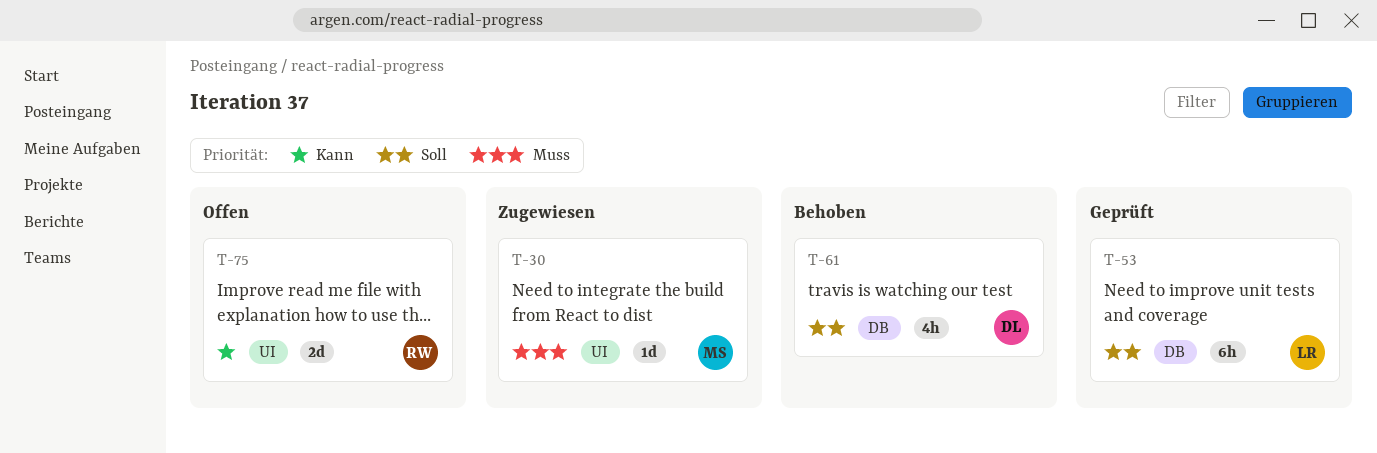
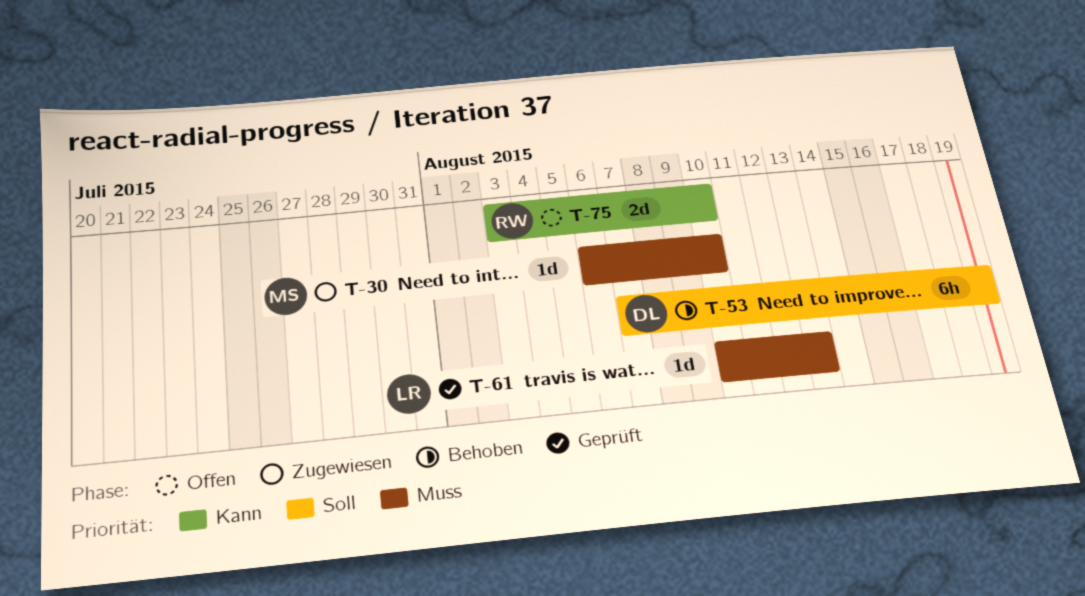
T-53, status: Geprüft -> Behoben
T-53, owner: LR -> DL
T-61, status: Behoben -> Geprüft
T-61, owner: DL -> LR
T-61, priority: Soll -> Muss
T-61, estimate: 4h -> 1d

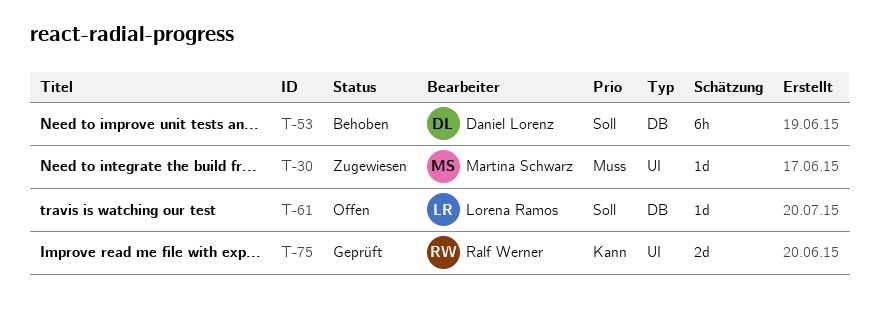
T-61, status: Geprüft -> Offen
T-61, priority: Muss -> Soll
T-75, status: Offen -> Geprüft

